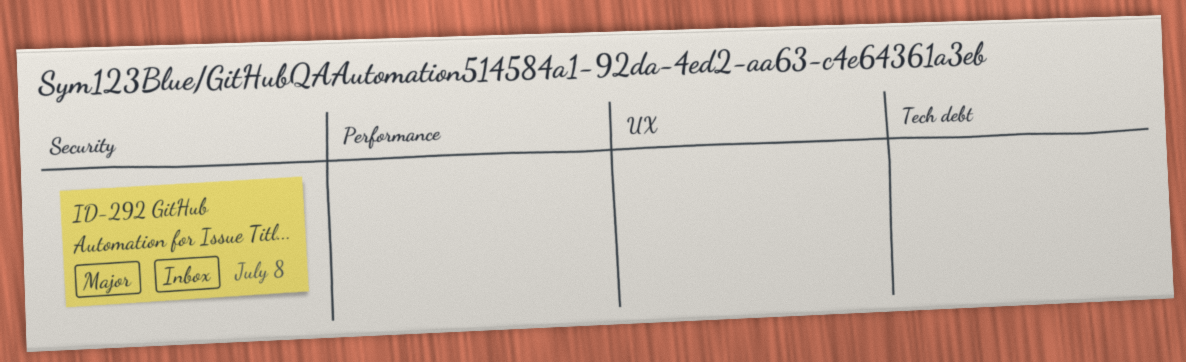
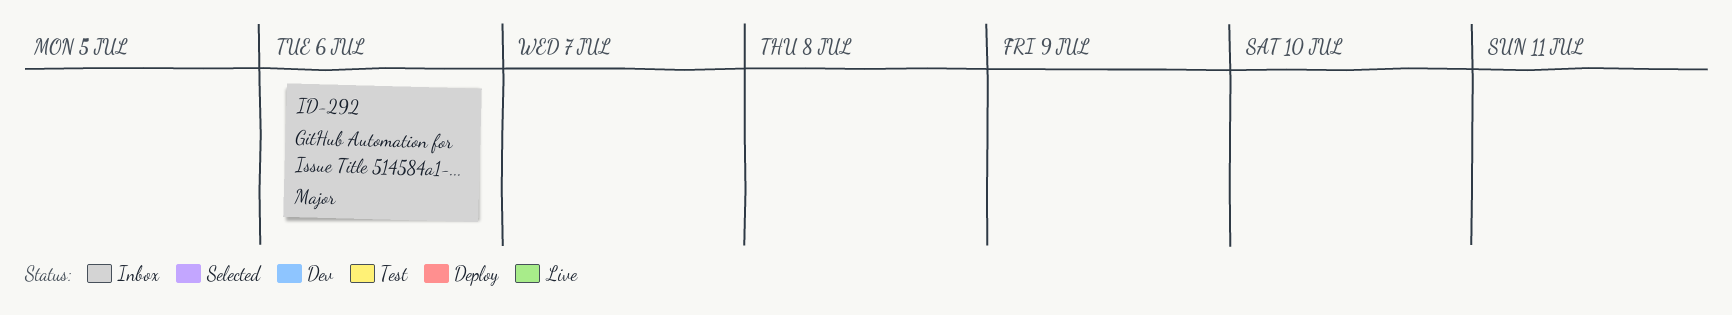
ID-292, due: Jul 8 -> Jul 6

